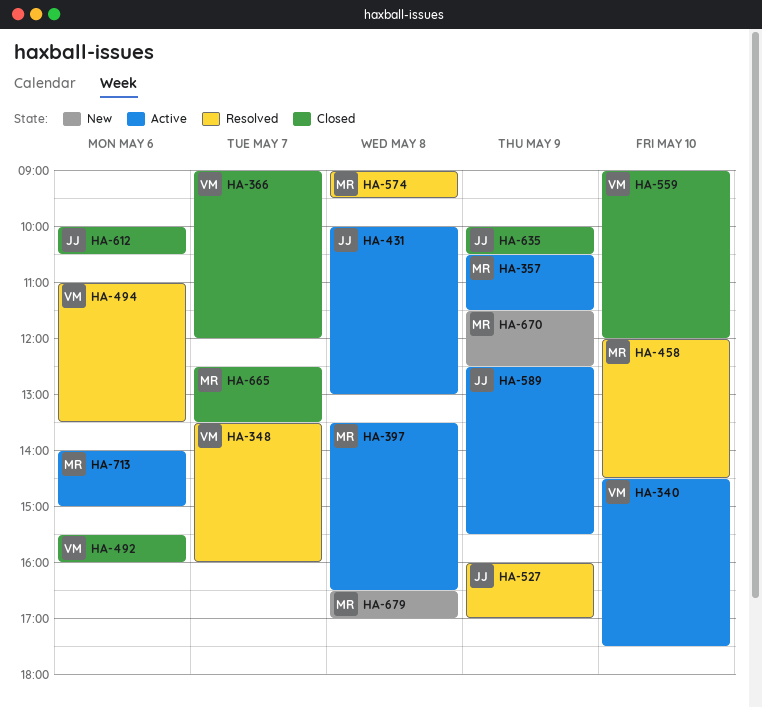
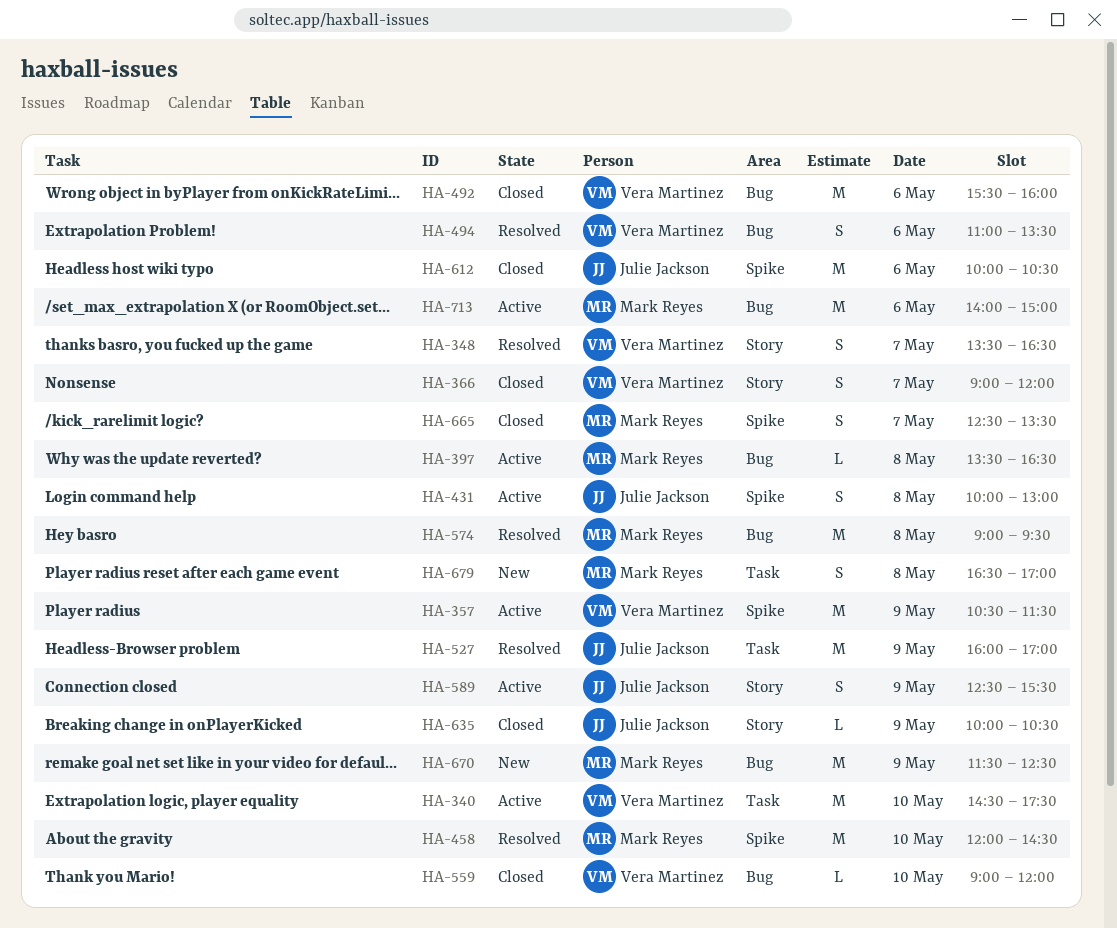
HA-348, ends: 16:00 -> 16:30
HA-357, owner: Mark Reyes -> Vera Martinez

